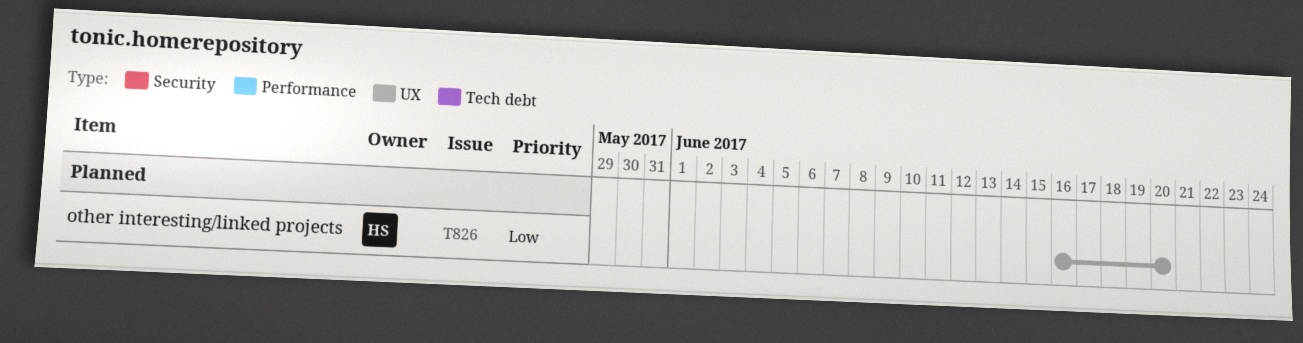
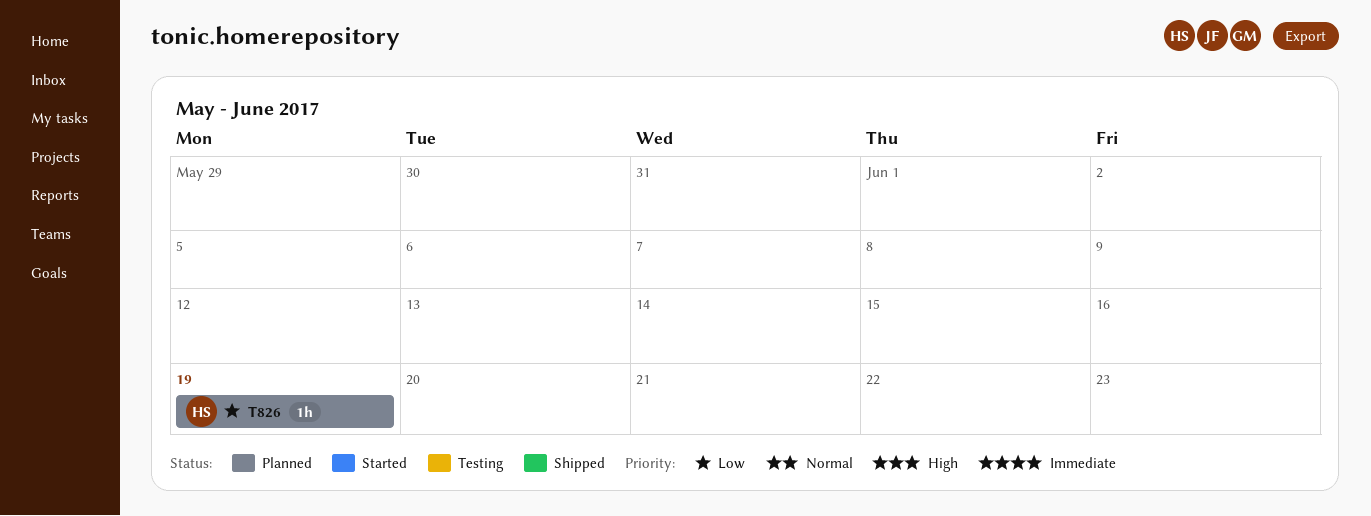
T826, start: Jun 16 -> Jun 19
T826, due: Jun 20 -> Jun 19

